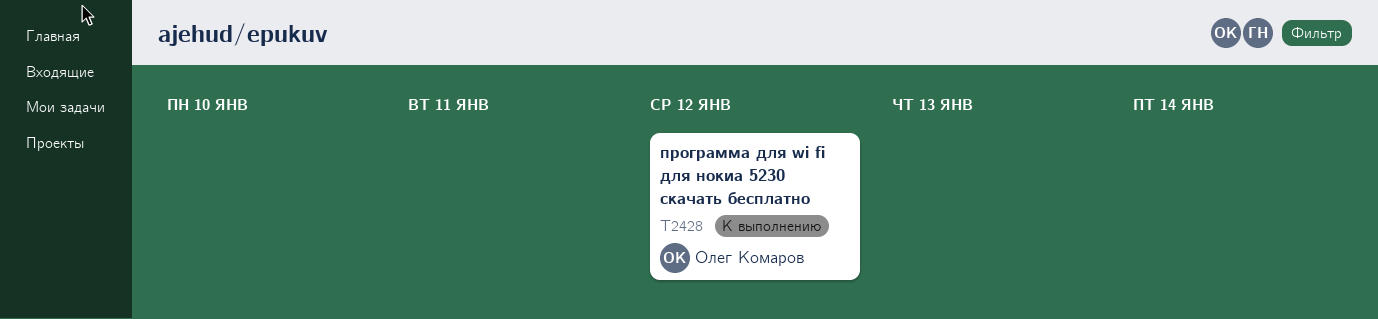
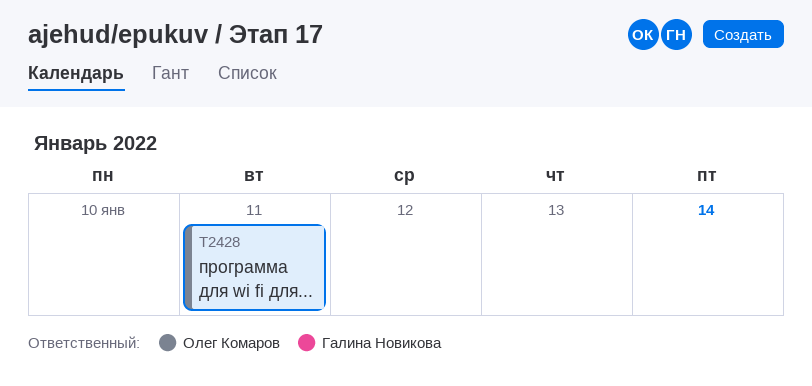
T2428, due: Jan 12 -> Jan 11

